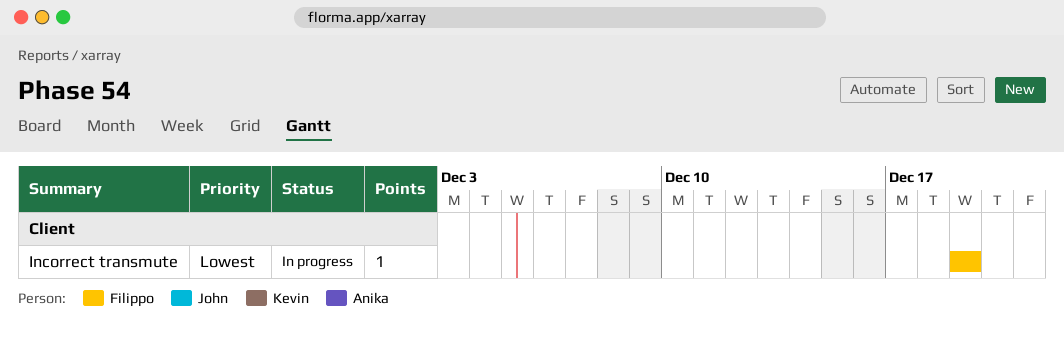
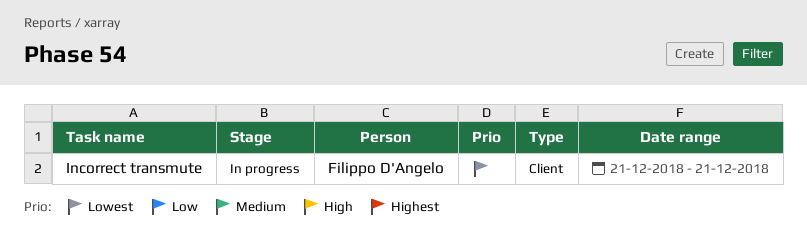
Incorrect transmute, start: Dec 19 -> Dec 21
Incorrect transmute, due: Dec 19 -> Dec 21

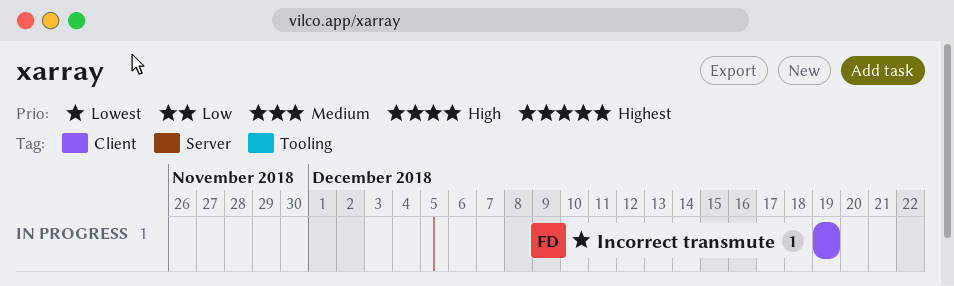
Incorrect transmute, start: Dec 21 -> Dec 19
Incorrect transmute, due: Dec 21 -> Dec 19

